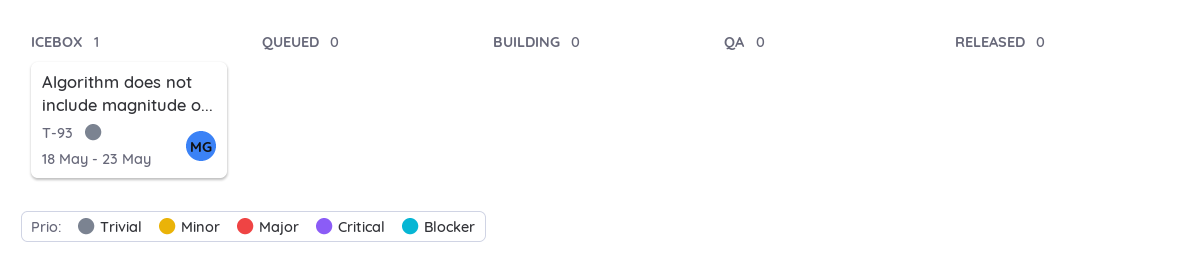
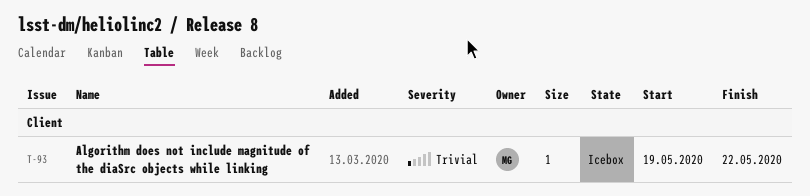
T-93, start: May 18 -> May 19
T-93, due: May 23 -> May 22

